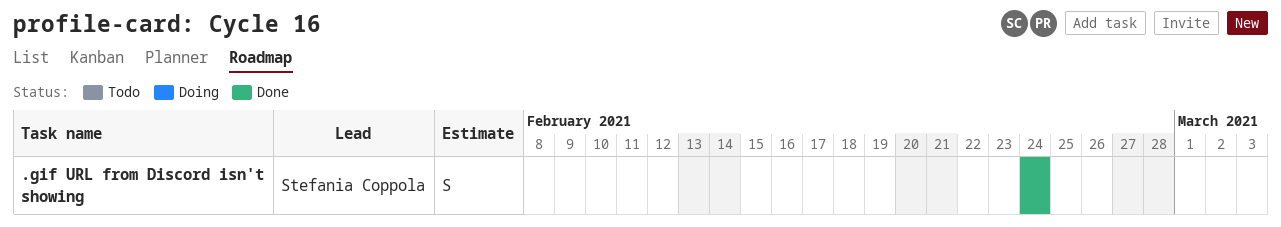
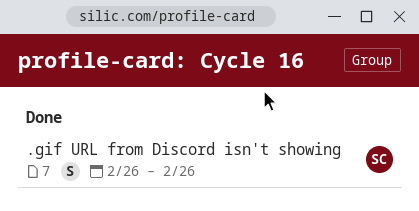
.gif URL from Discord isn't showing, start: Feb 24 -> Feb 26
.gif URL from Discord isn't showing, due: Feb 24 -> Feb 26

